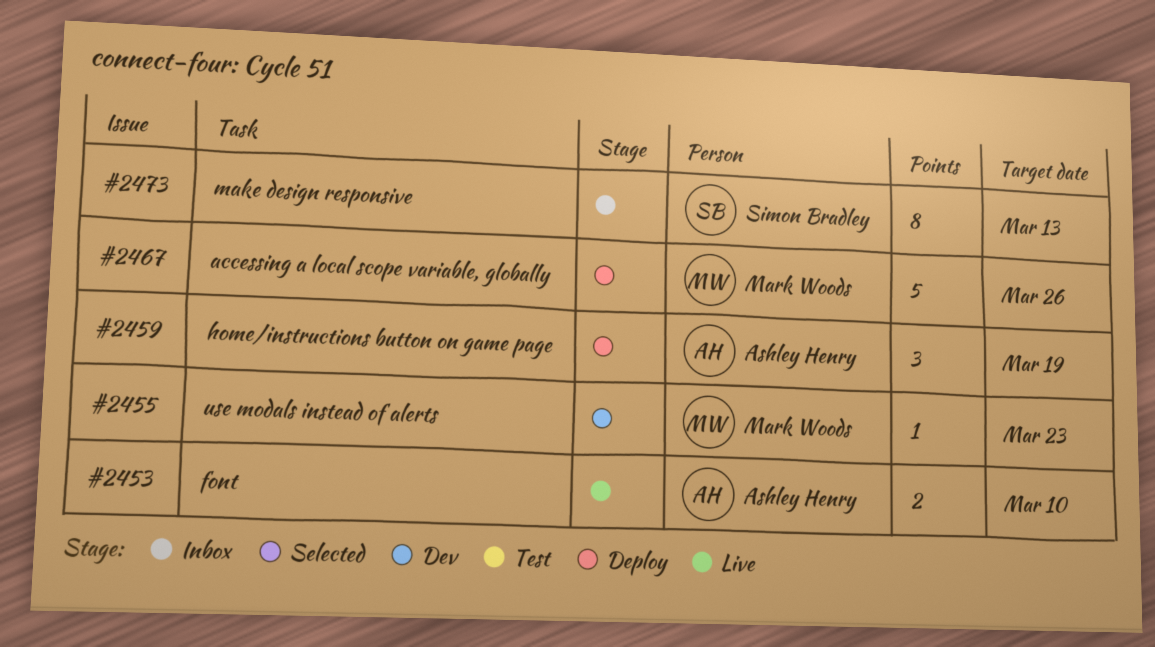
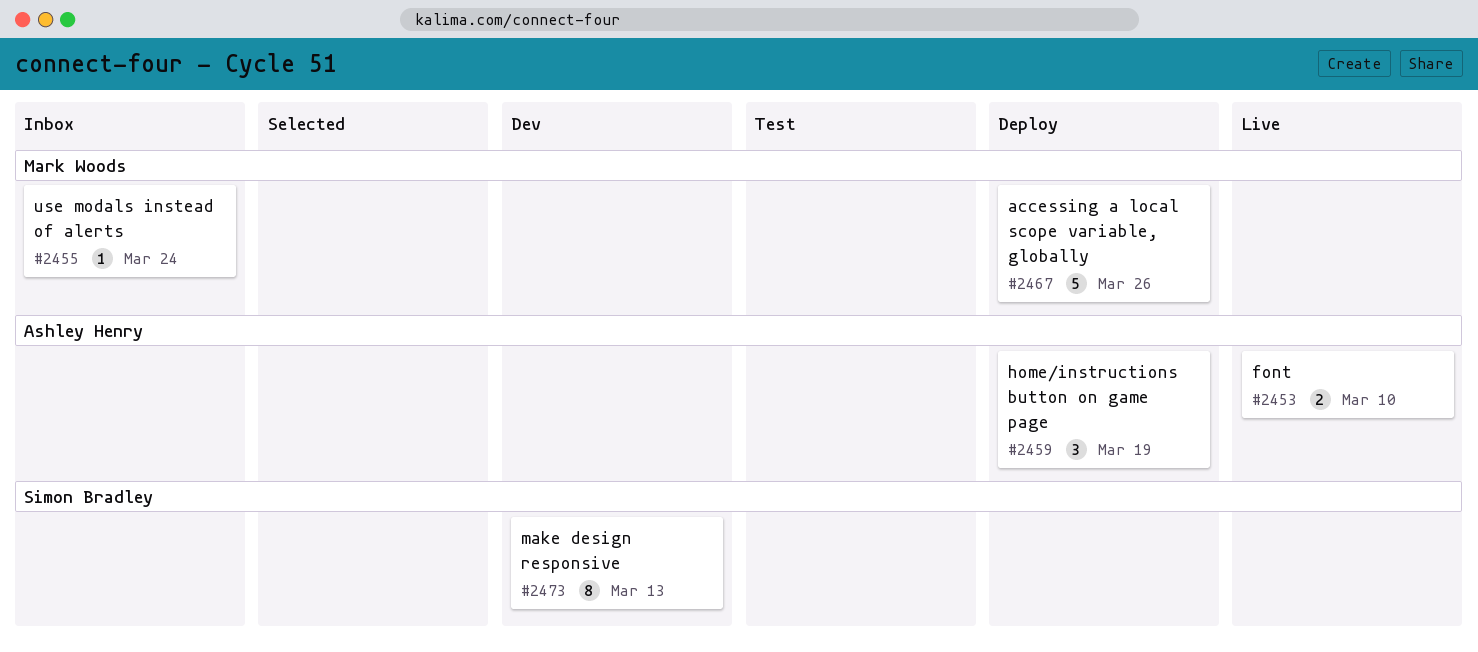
#2455, status: Dev -> Inbox
#2455, due: Mar 23 -> Mar 24
#2473, status: Inbox -> Dev

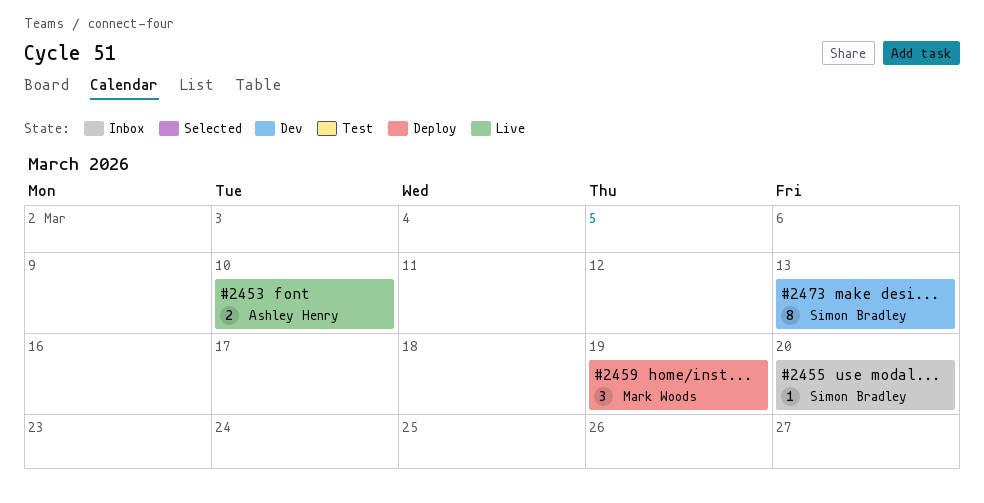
#2455, owner: Mark Woods -> Simon Bradley
#2455, due: Mar 24 -> Mar 20
#2459, owner: Ashley Henry -> Mark Woods
#2467: present -> none

